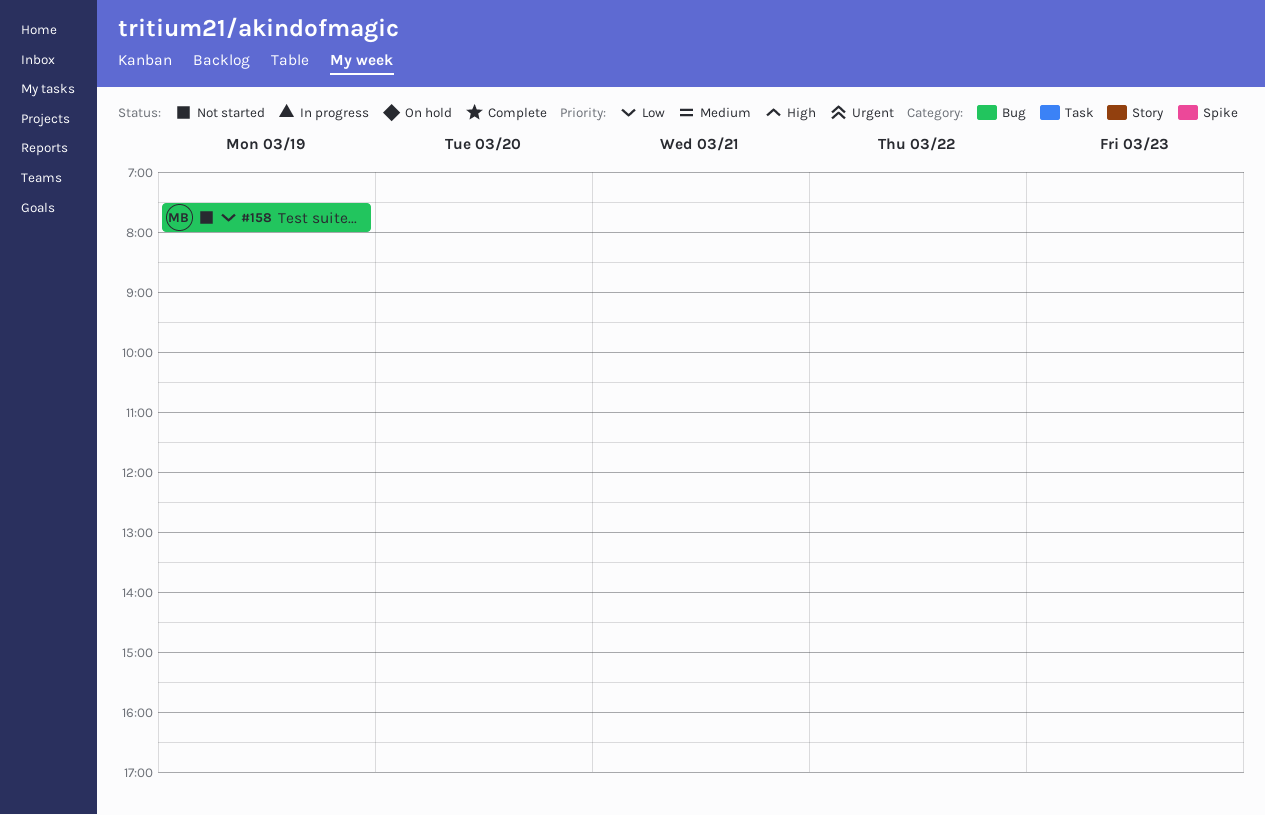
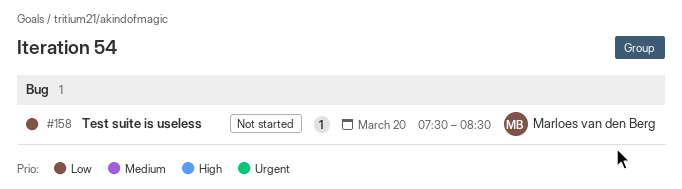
#158, day: Mar 19 -> Mar 20
#158, ends: 08:00 -> 08:30

